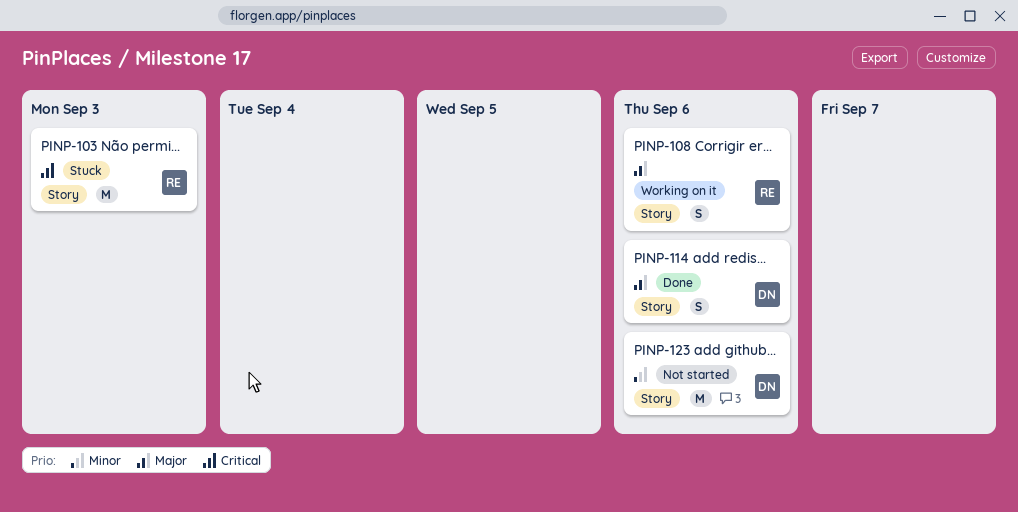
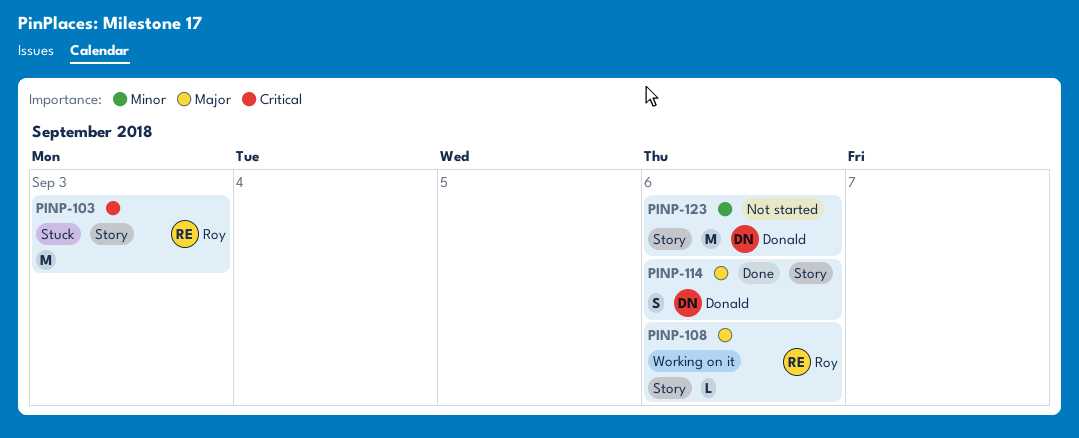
PINP-108, estimate: S -> L

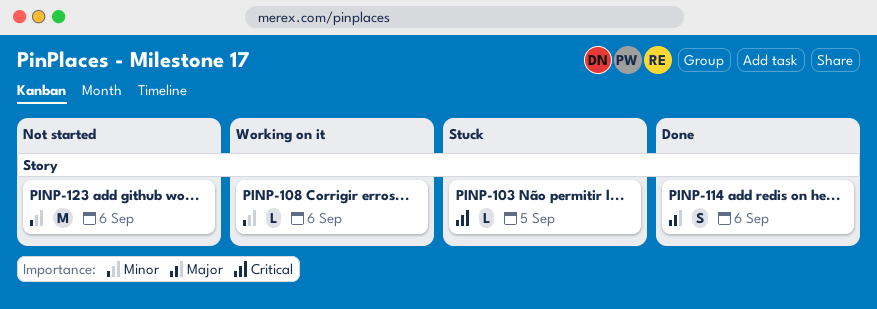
PINP-103, estimate: M -> L
PINP-103, due: Sep 3 -> Sep 5
PINP-108, priority: Major -> Minor

